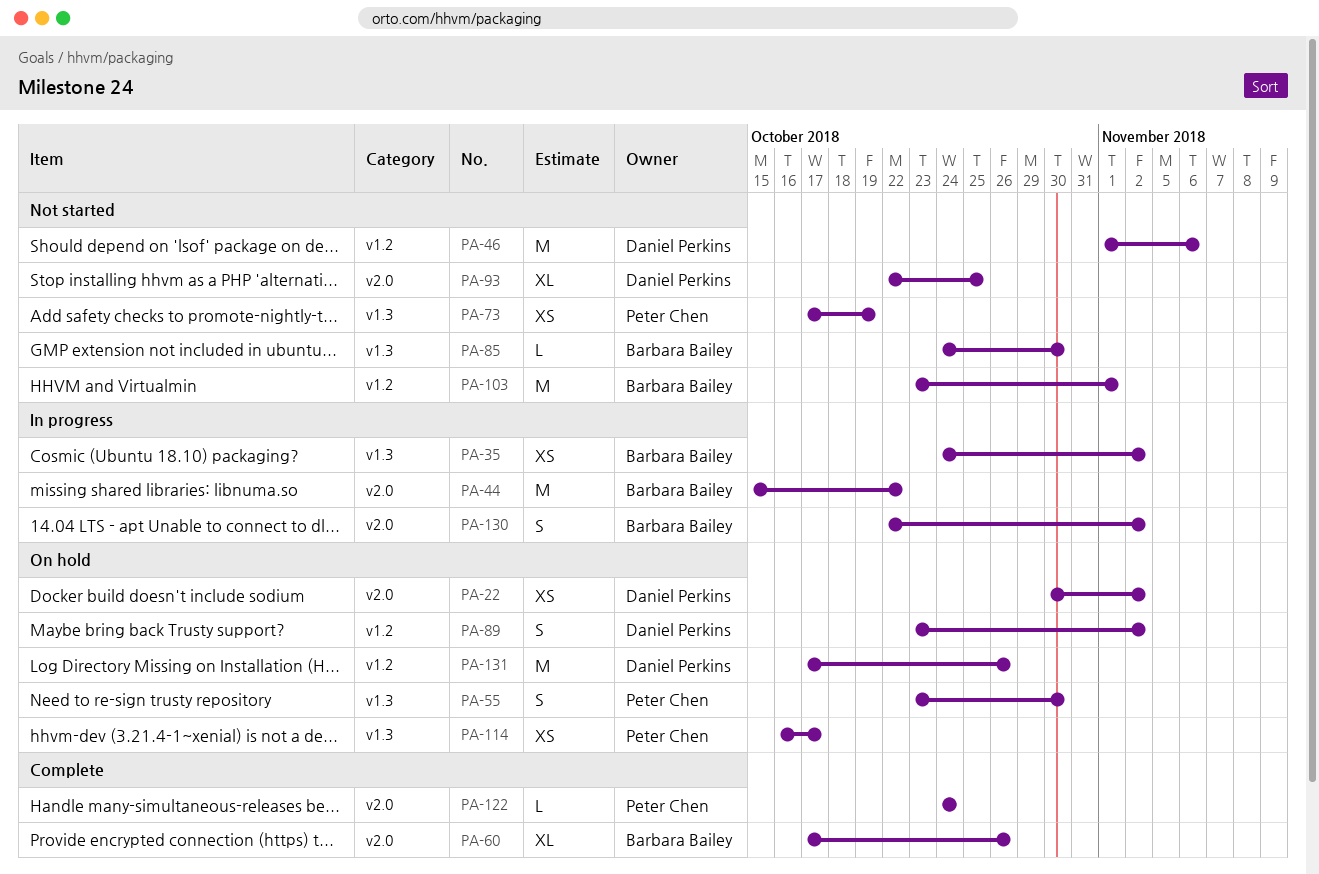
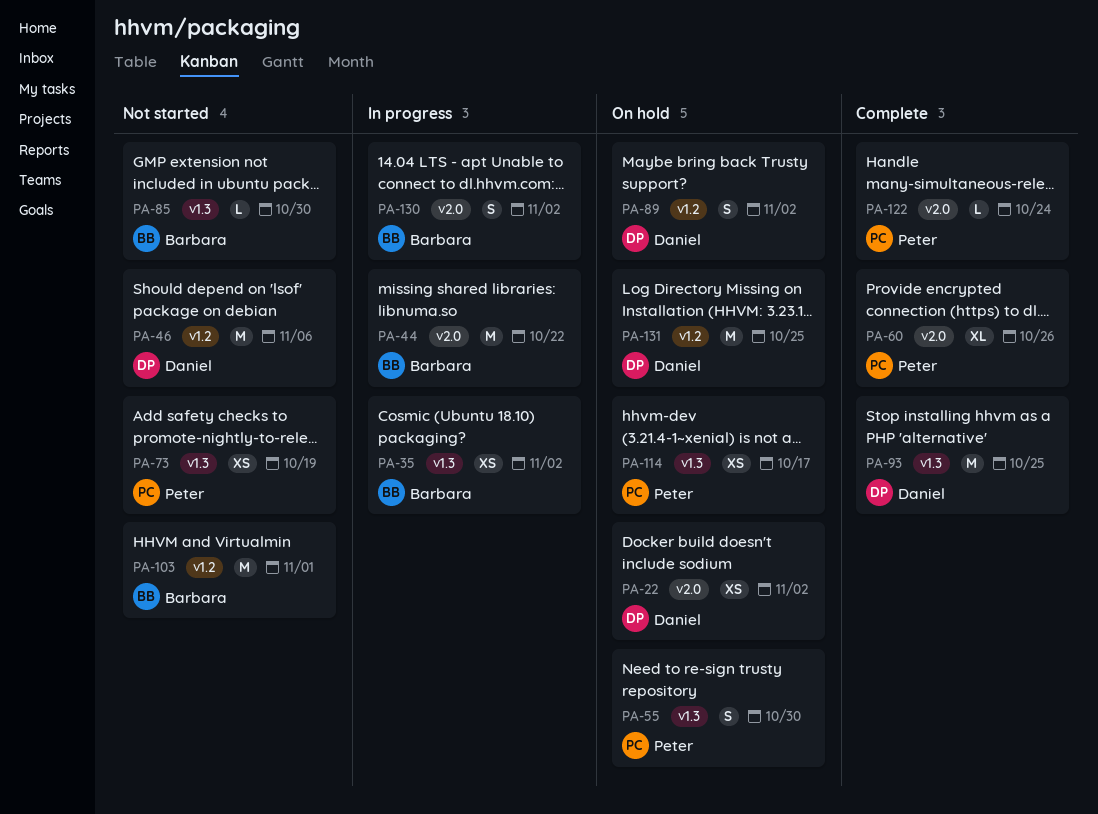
PA-60, owner: Barbara Bailey -> Peter Chen
PA-93, status: Not started -> Complete
PA-93, label: v2.0 -> v1.3
PA-93, estimate: XL -> M
PA-131, due: Oct 26 -> Oct 25

